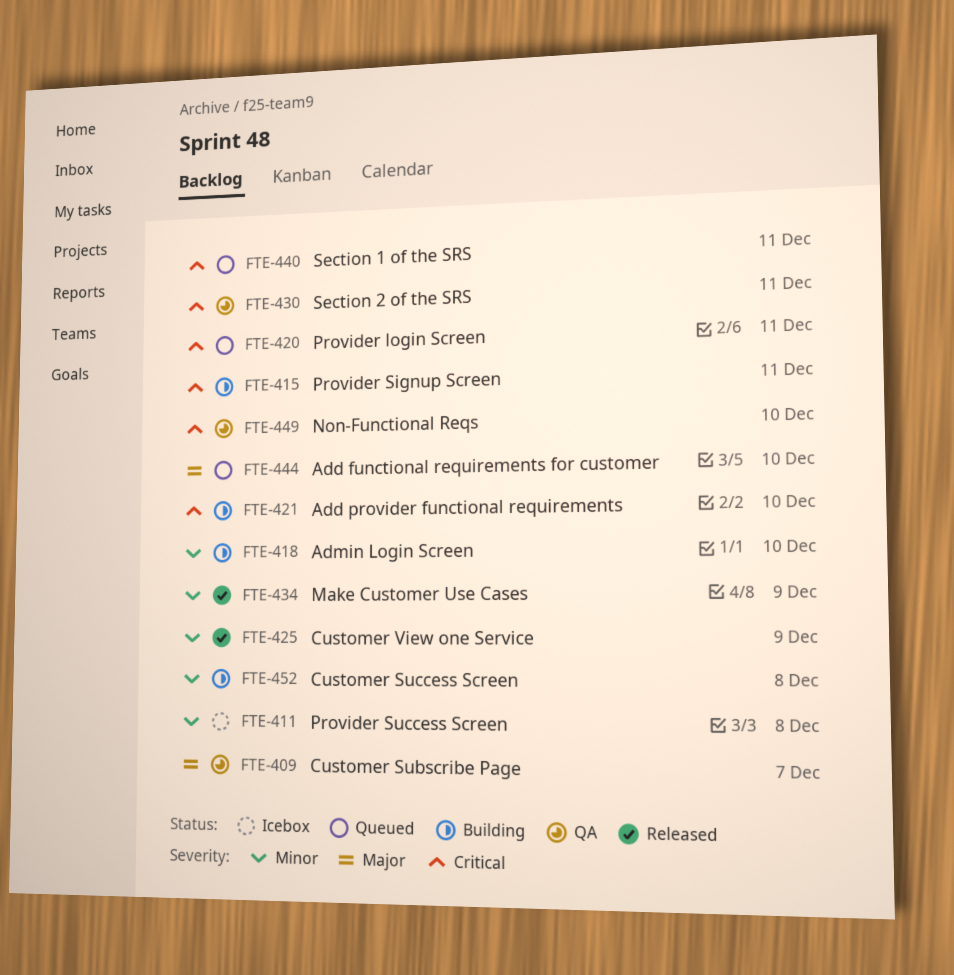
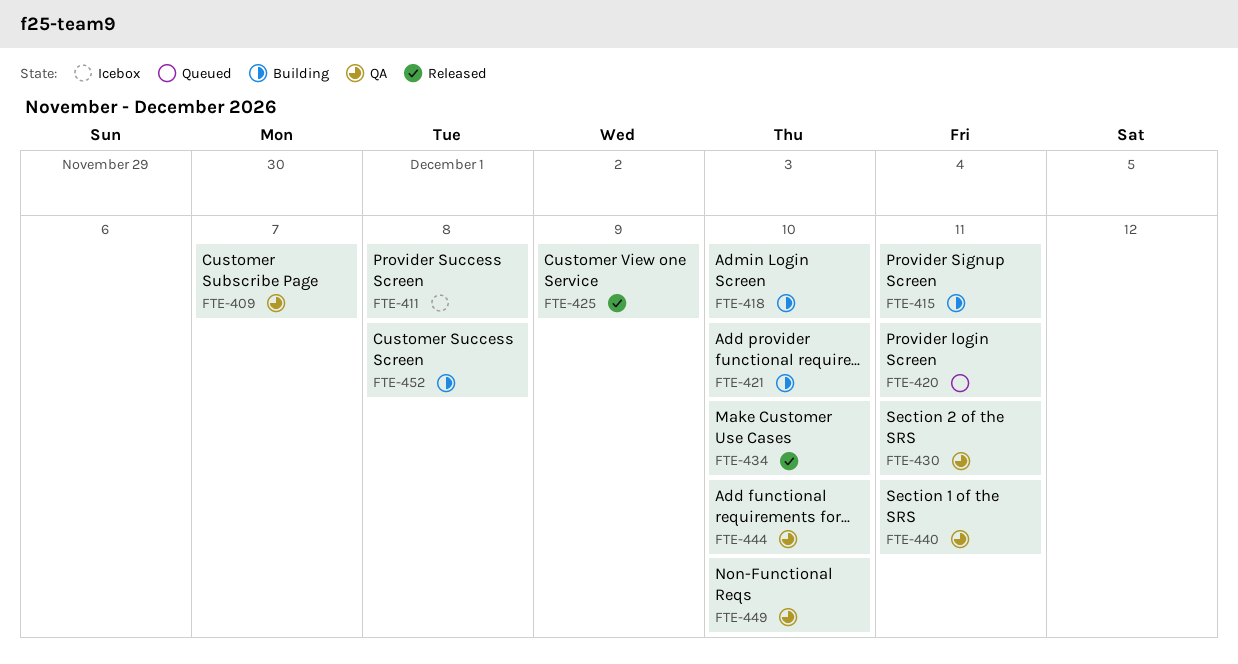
FTE-434, due: Dec 9 -> Dec 10
FTE-440, status: Queued -> QA
FTE-444, status: Queued -> QA

